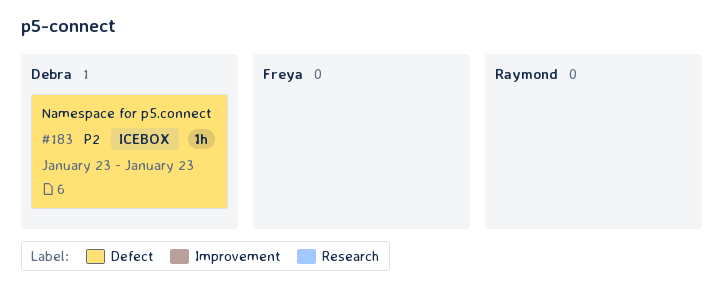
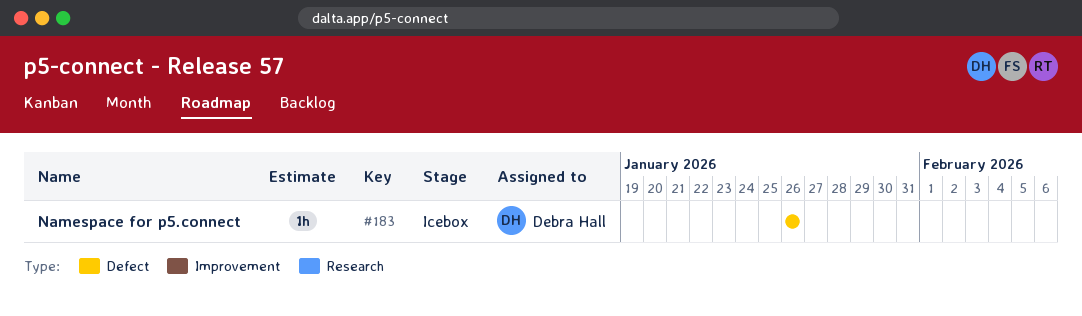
#183, start: Jan 23 -> Jan 26
#183, due: Jan 23 -> Jan 26

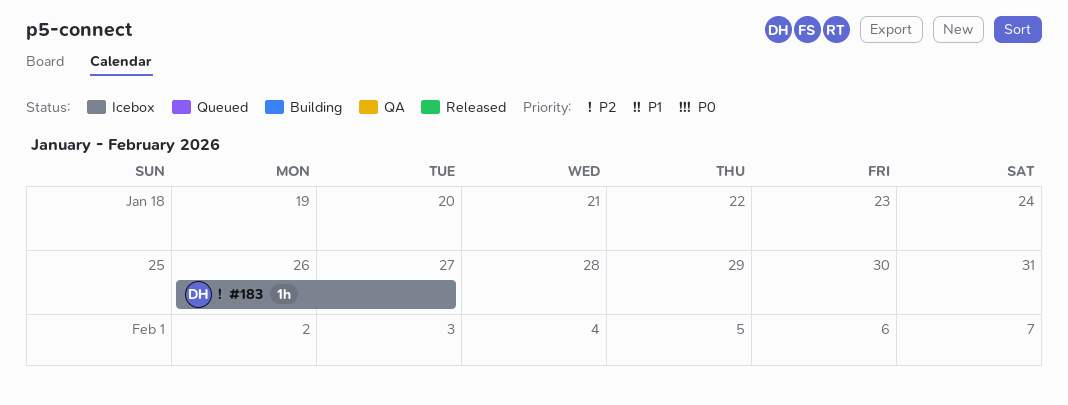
#183, due: Jan 26 -> Jan 27

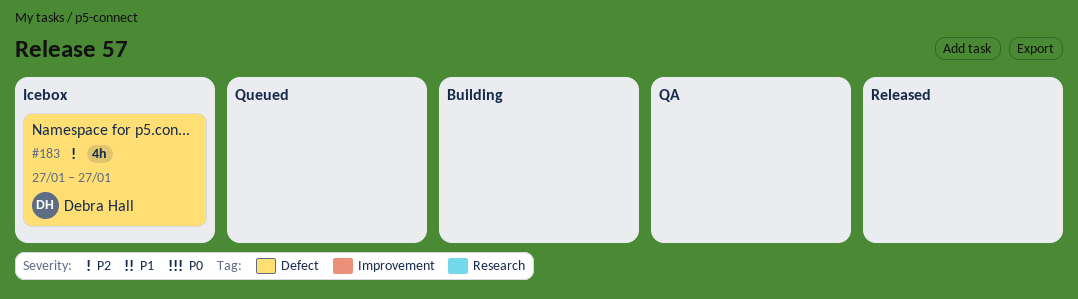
#183, estimate: 1h -> 4h
#183, start: Jan 26 -> Jan 27

